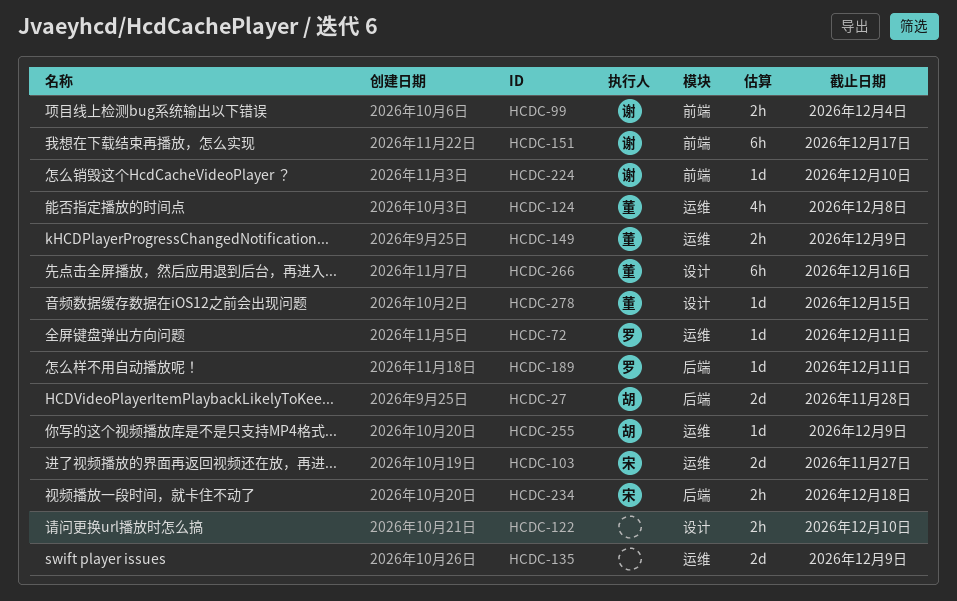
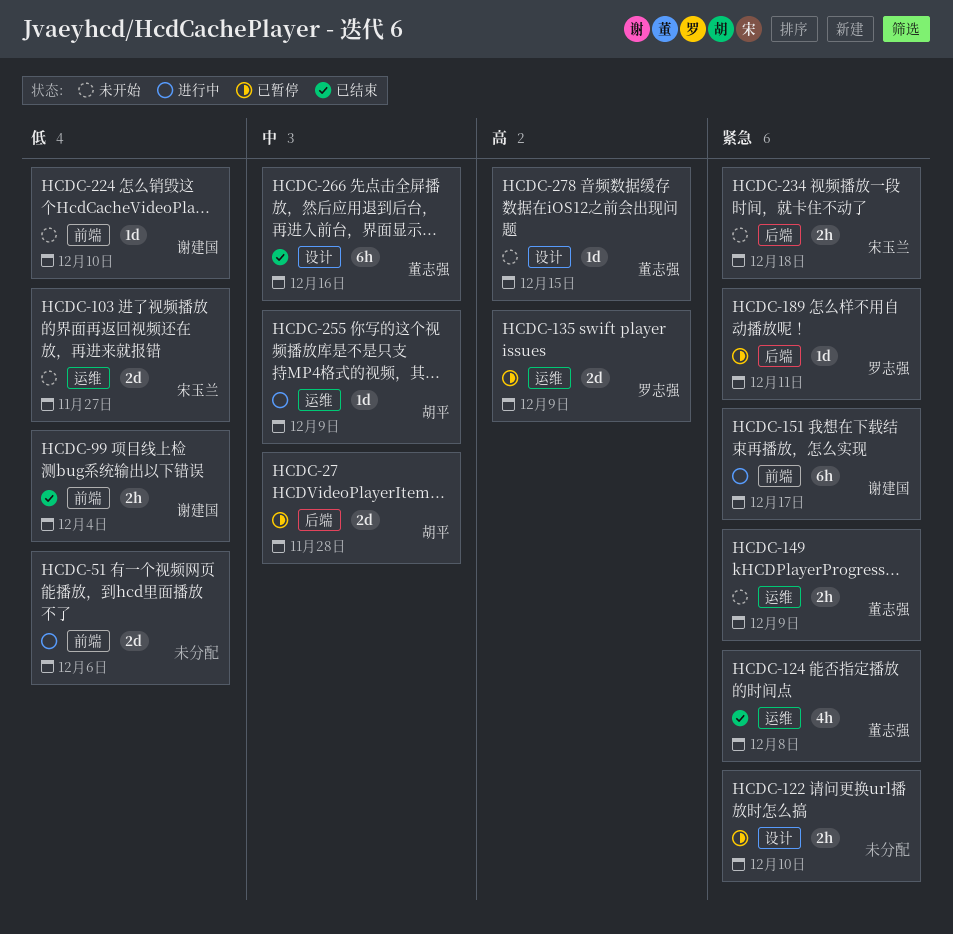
HCDC-51: none -> present
HCDC-72: present -> none
HCDC-135, owner: none -> 罗志强

